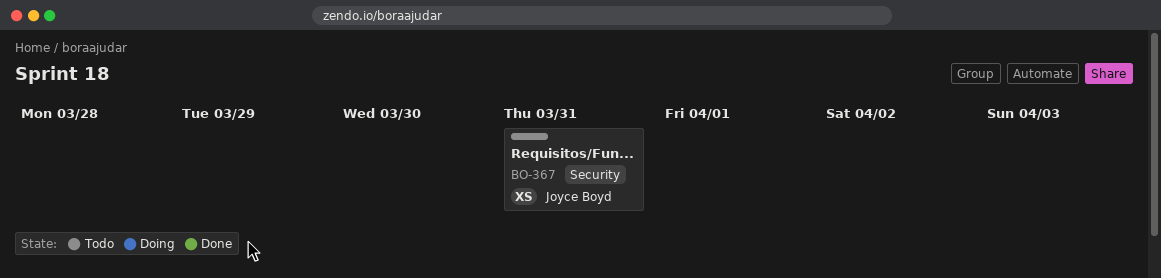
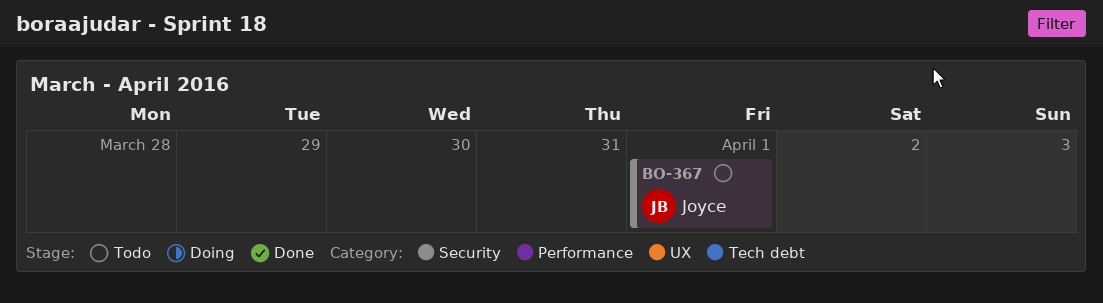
BO-367, due: Mar 31 -> Apr 1

